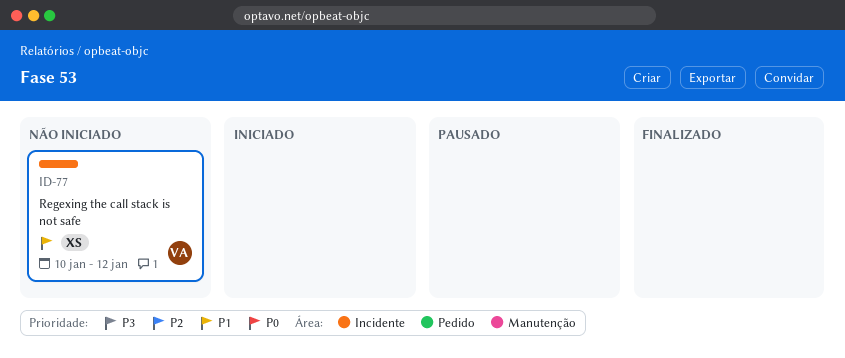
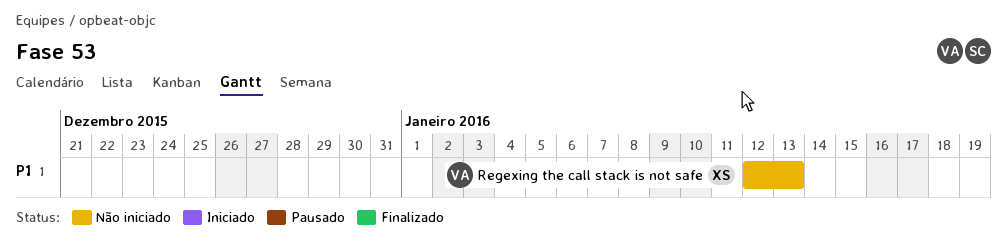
Regexing the call stack is not safe, start: Jan 10 -> Jan 12
Regexing the call stack is not safe, due: Jan 12 -> Jan 13

